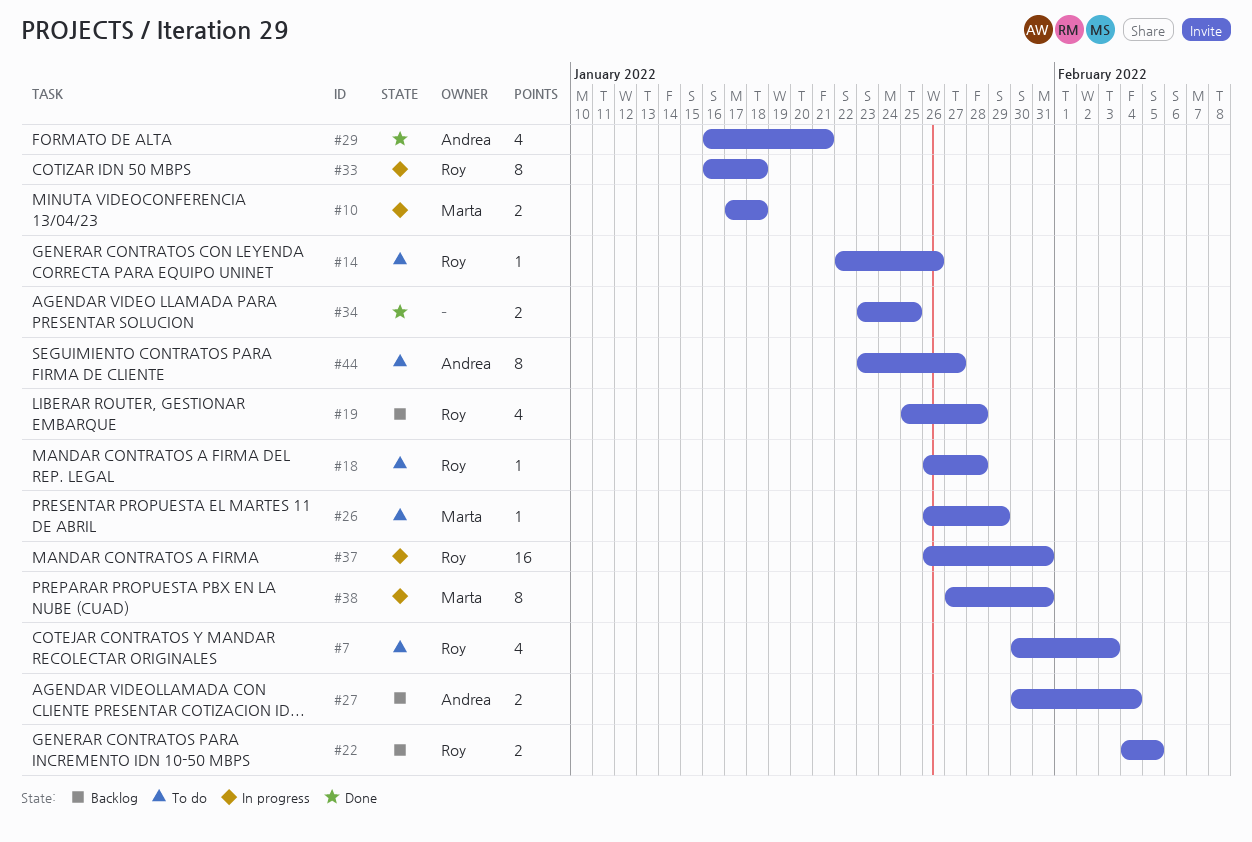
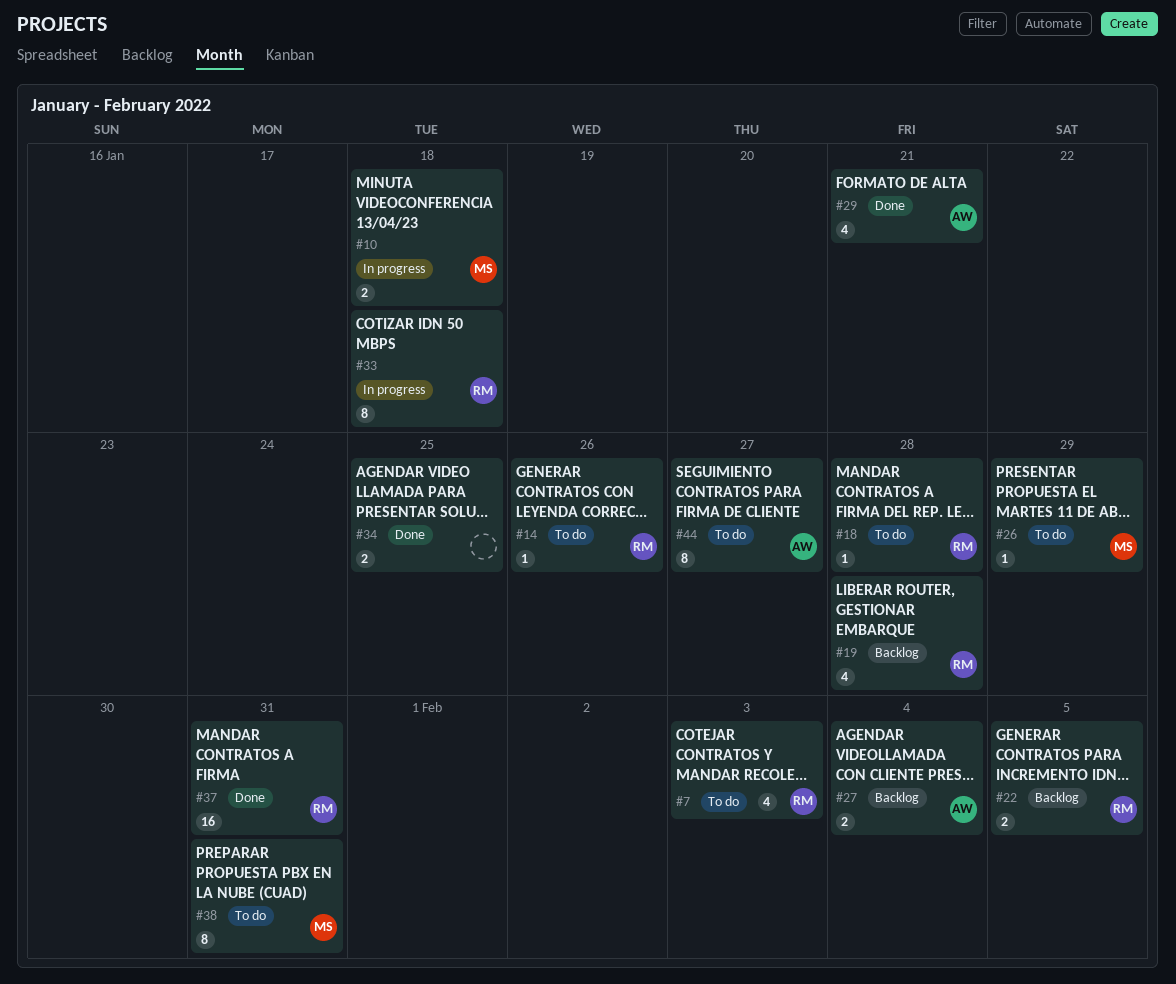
#37, status: In progress -> Done
#38, status: In progress -> To do

